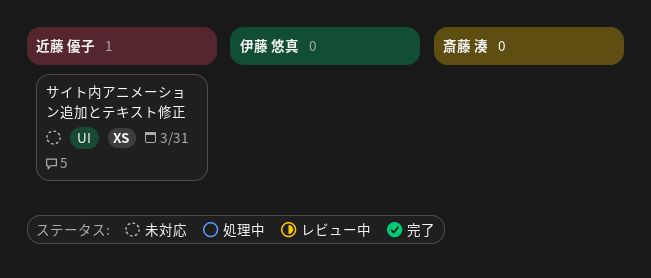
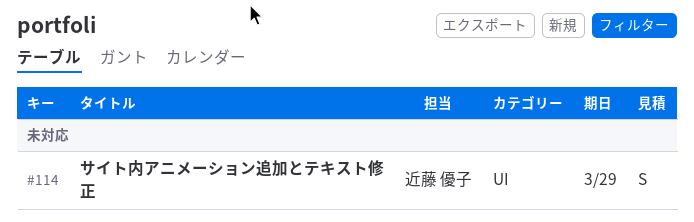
サイト内アニメーション追加とテキスト修正, estimate: XS -> S
サイト内アニメーション追加とテキスト修正, due: Mar 31 -> Mar 29

